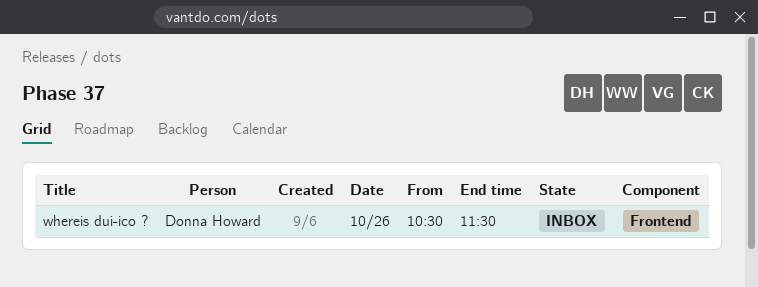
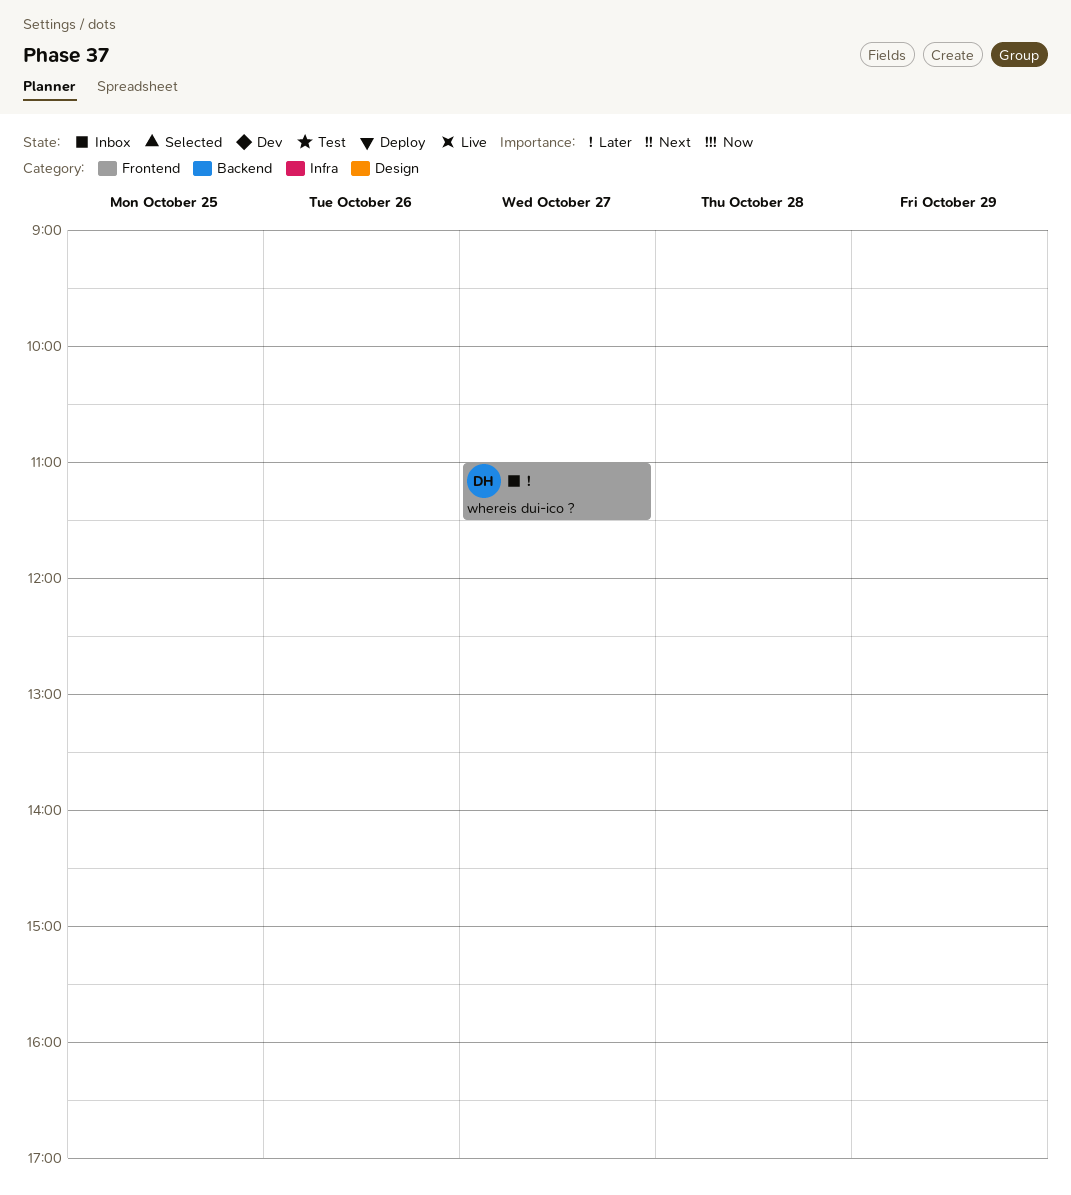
whereis dui-ico ?, day: Oct 26 -> Oct 27
whereis dui-ico ?, begins: 10:30 -> 11:00

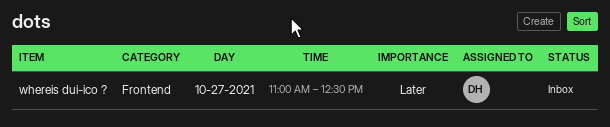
whereis dui-ico ?, ends: 11:30 -> 12:30

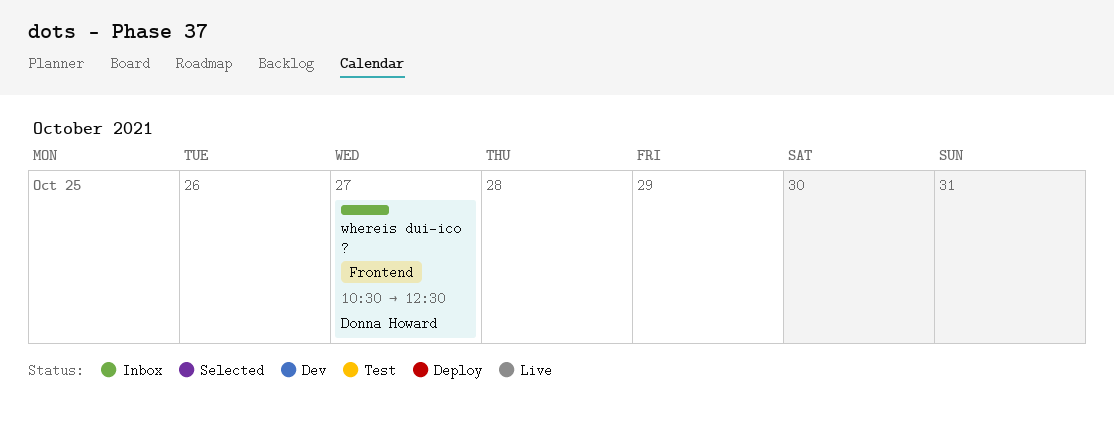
whereis dui-ico ?, begins: 11:00 -> 10:30

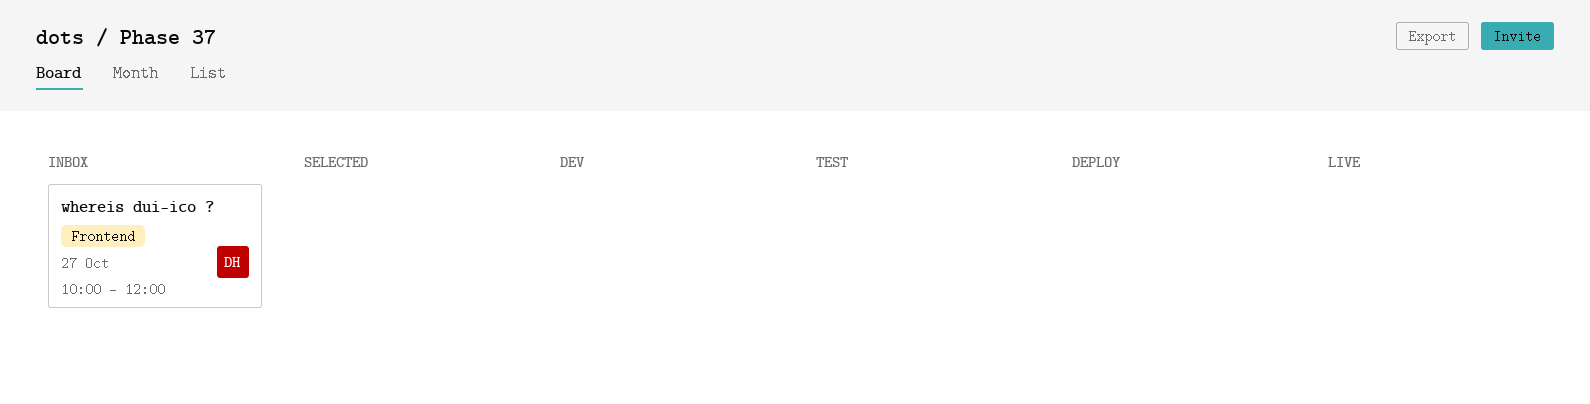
whereis dui-ico ?, begins: 10:30 -> 10:00
whereis dui-ico ?, ends: 12:30 -> 12:00

